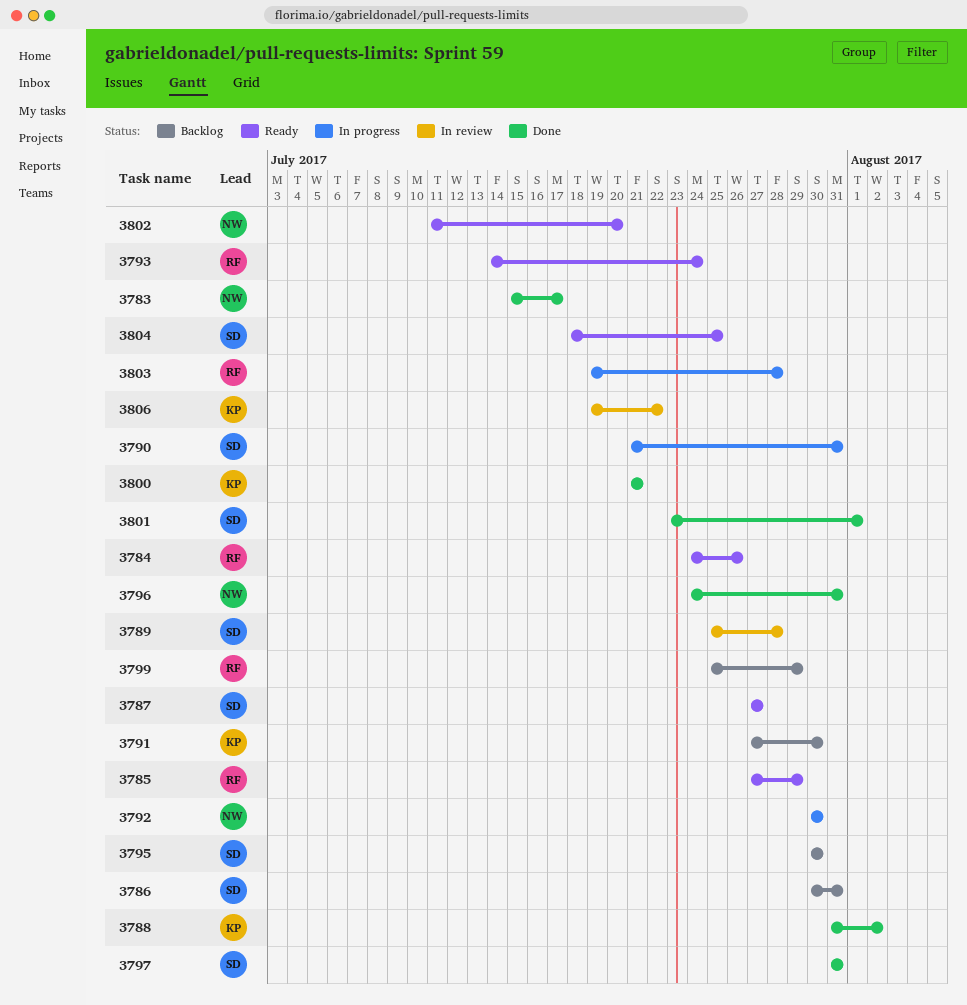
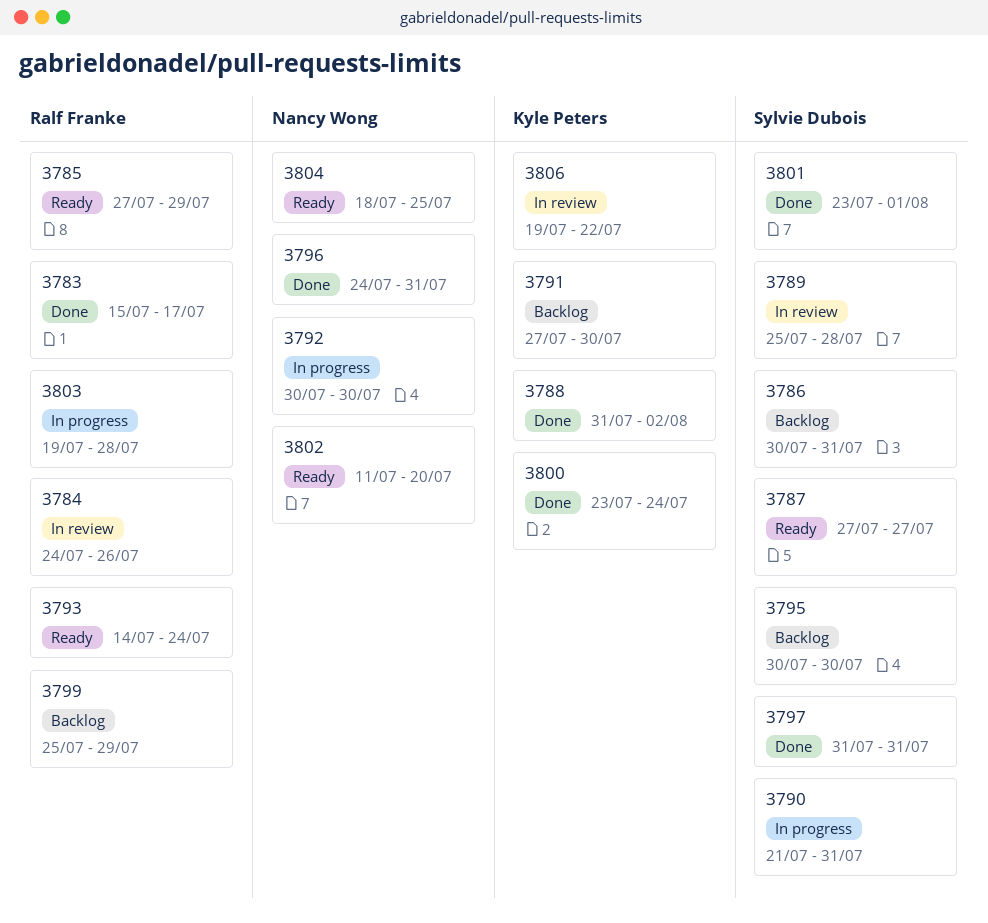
3783, owner: Nancy Wong -> Ralf Franke
3784, status: Ready -> In review
3800, start: Jul 21 -> Jul 23
3800, due: Jul 21 -> Jul 24
3804, owner: Sylvie Dubois -> Nancy Wong

